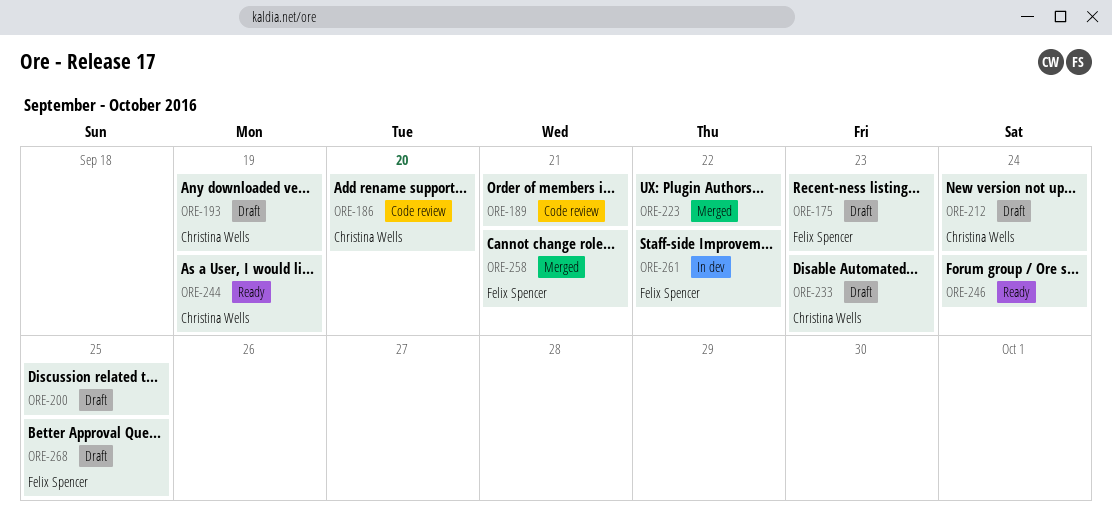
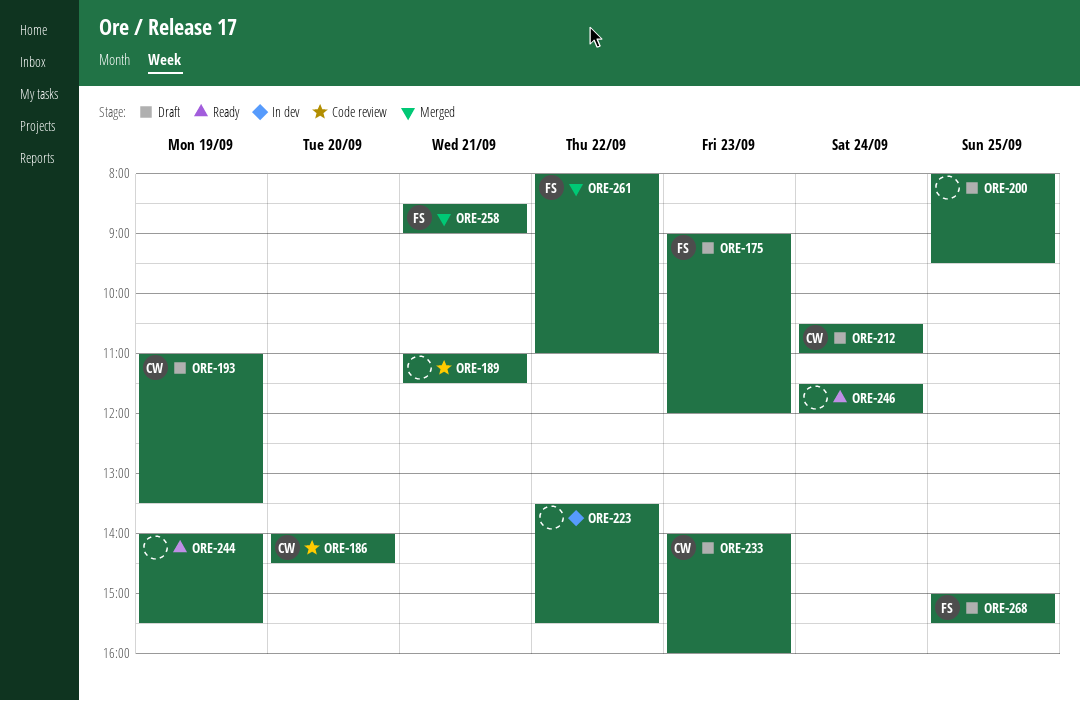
ORE-223, status: Merged -> In dev
ORE-244, owner: Christina Wells -> none
ORE-261, status: In dev -> Merged

